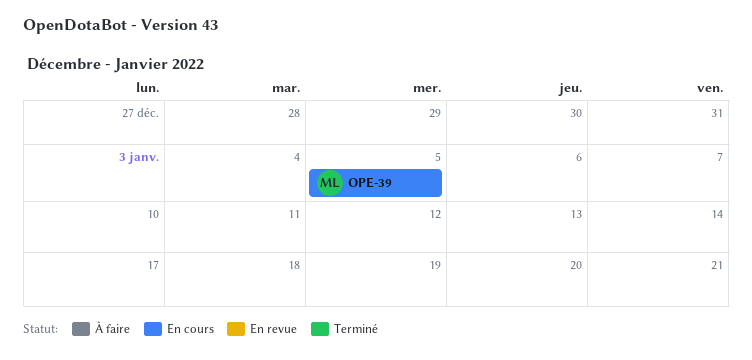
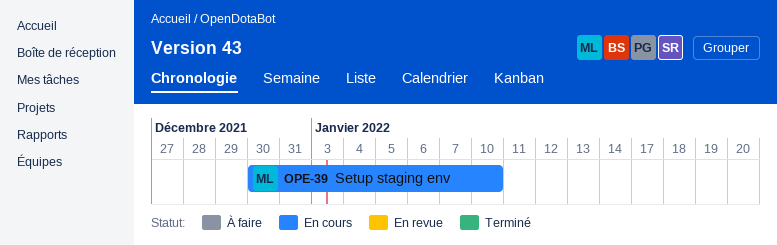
OPE-39, start: Jan 5 -> Dec 30
OPE-39, due: Jan 5 -> Jan 10

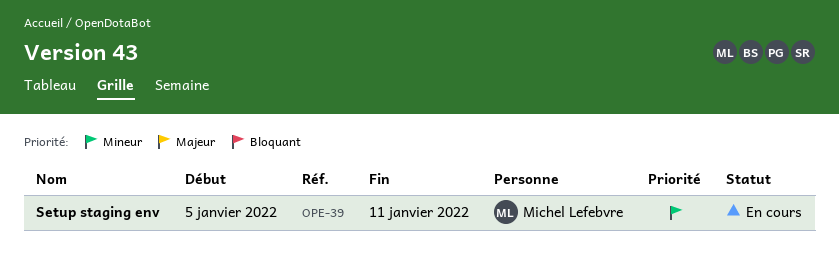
OPE-39, start: Dec 30 -> Jan 5
OPE-39, due: Jan 10 -> Jan 11

